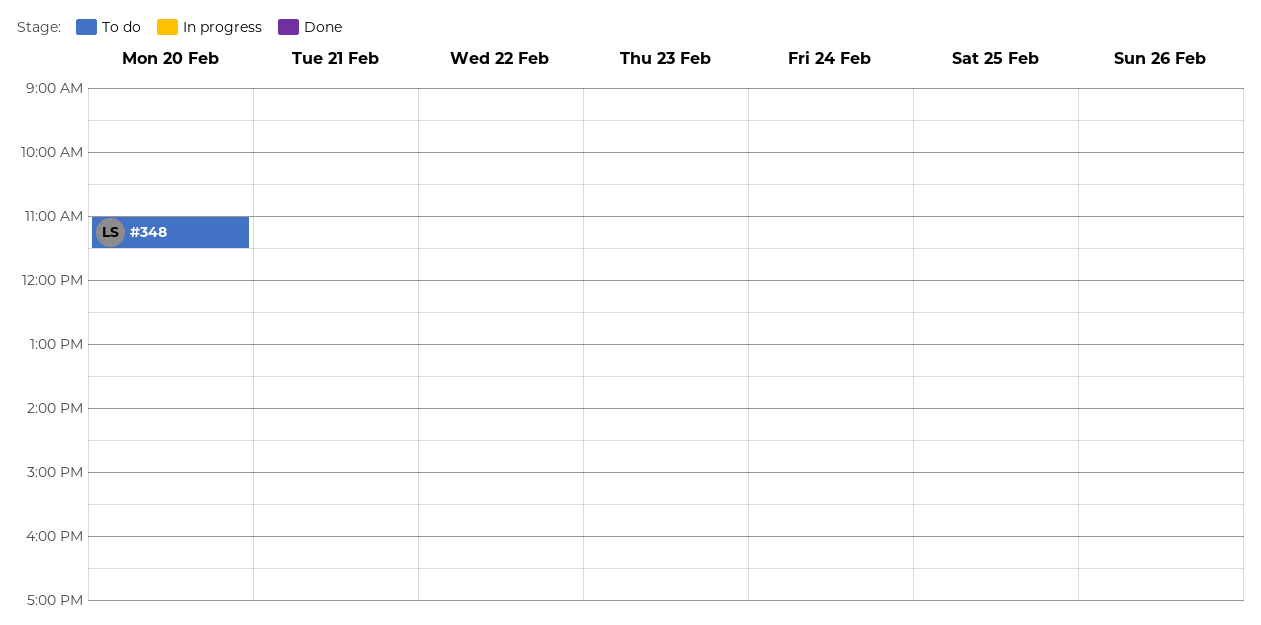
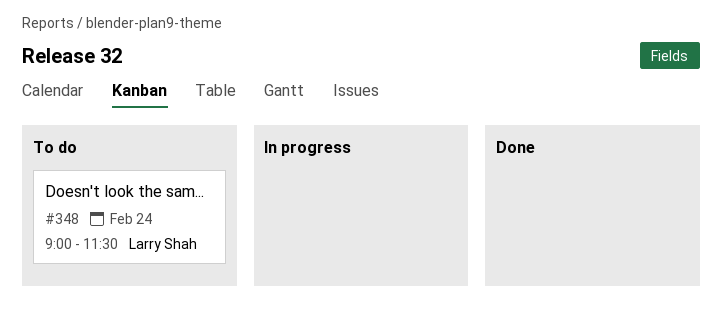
#348, day: Feb 20 -> Feb 24
#348, begins: 11:00 -> 09:00

